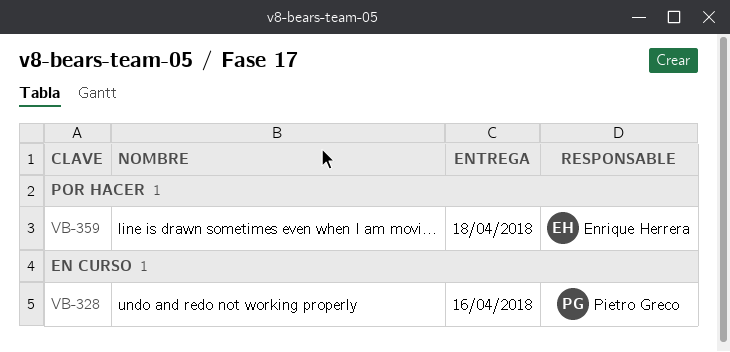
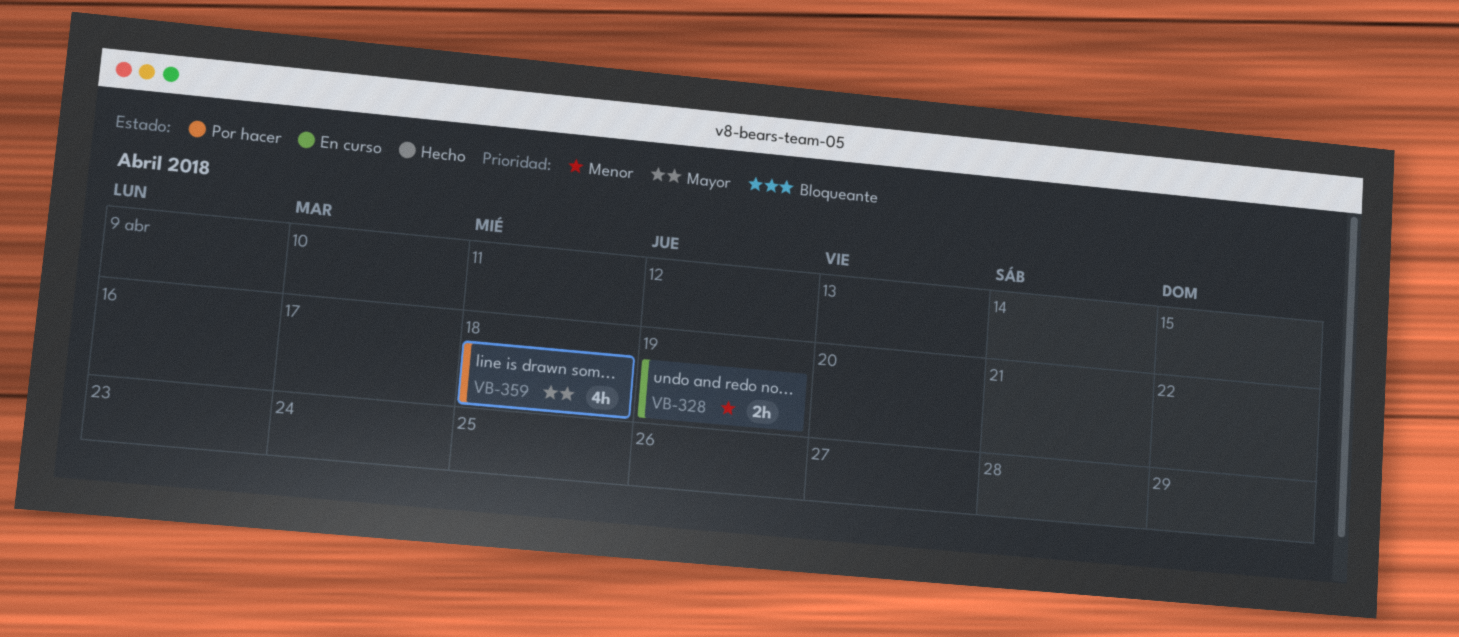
VB-328, due: Apr 16 -> Apr 19

